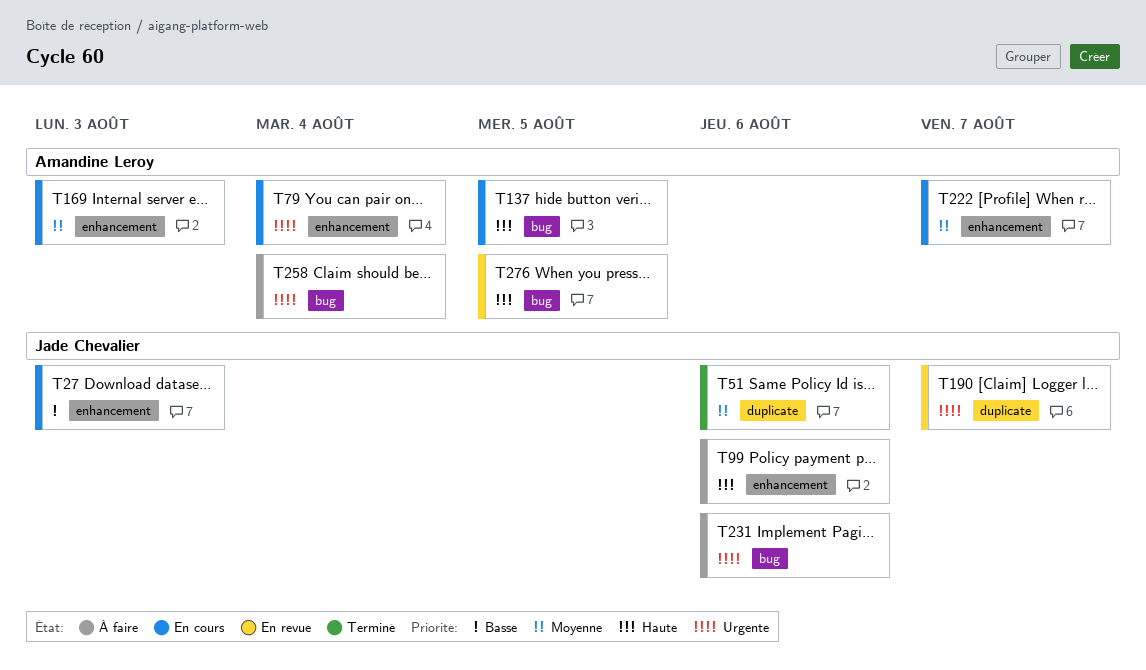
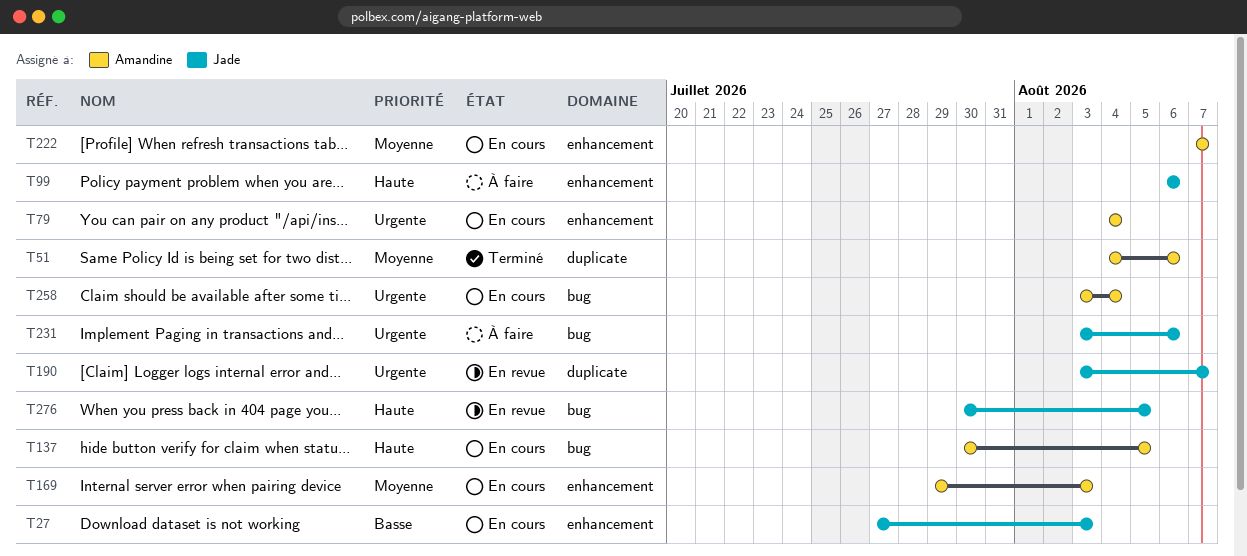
T51, owner: Jade Chevalier -> Amandine Leroy
T258, status: À faire -> En cours
T276, owner: Amandine Leroy -> Jade Chevalier

